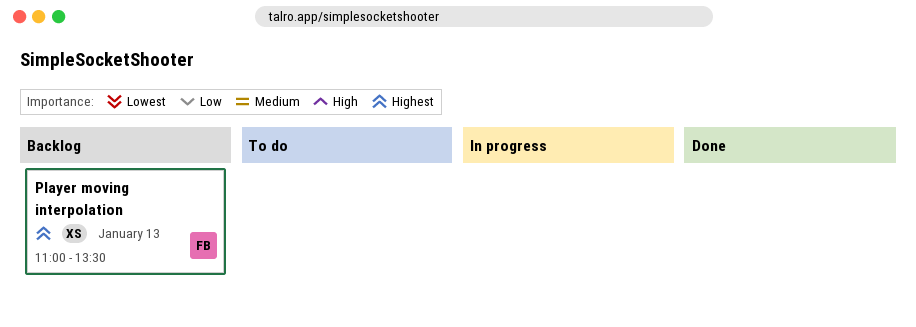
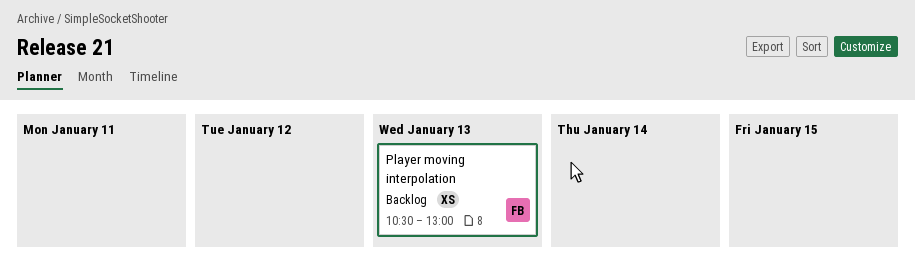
Player moving interpolation, begins: 11:00 -> 10:30
Player moving interpolation, ends: 13:30 -> 13:00

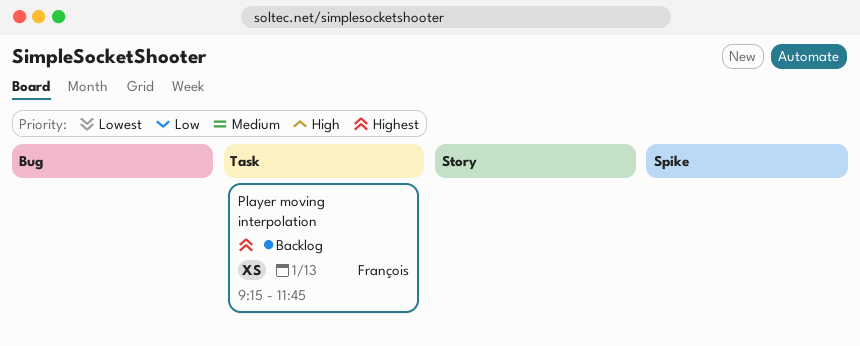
Player moving interpolation, begins: 10:30 -> 09:15
Player moving interpolation, ends: 13:00 -> 11:45

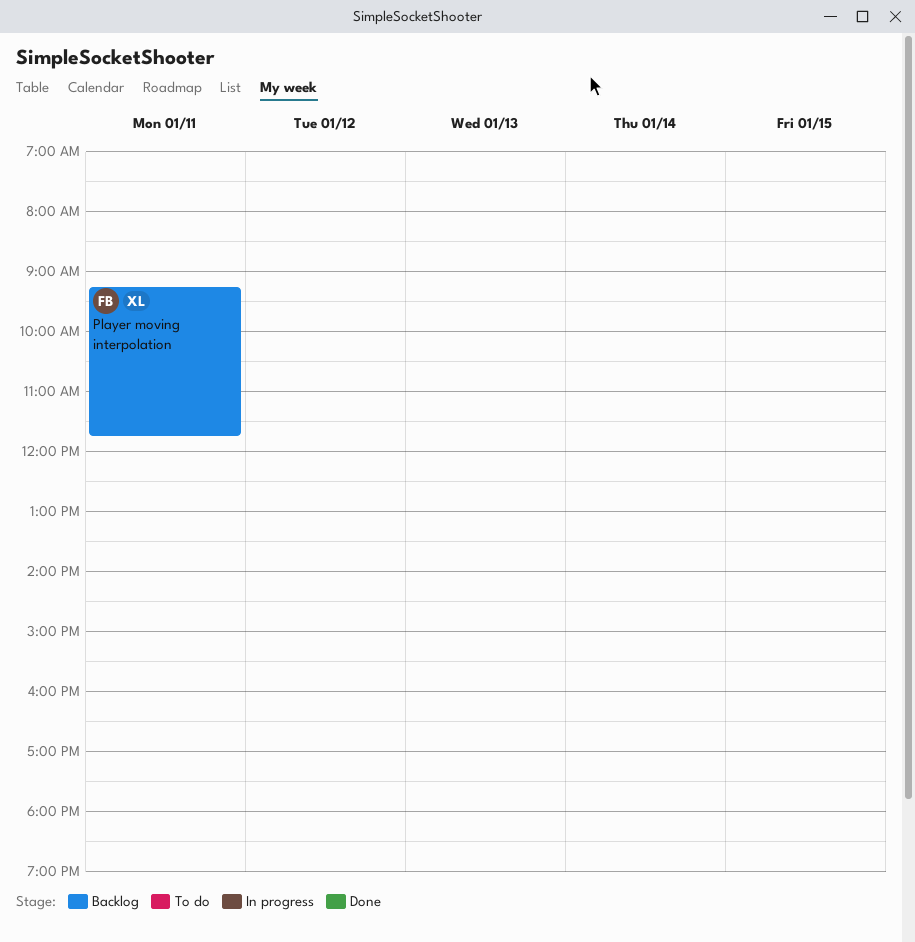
Player moving interpolation, estimate: XS -> XL
Player moving interpolation, day: Jan 13 -> Jan 11

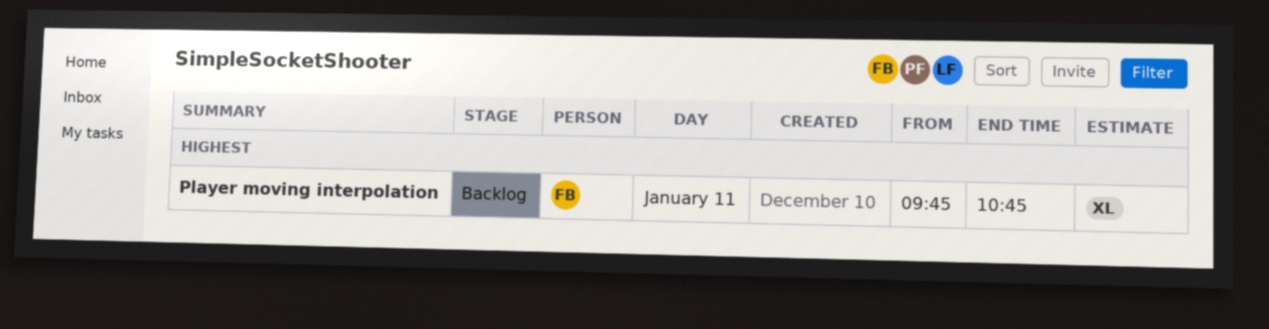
Player moving interpolation, begins: 09:15 -> 09:45
Player moving interpolation, ends: 11:45 -> 10:45

